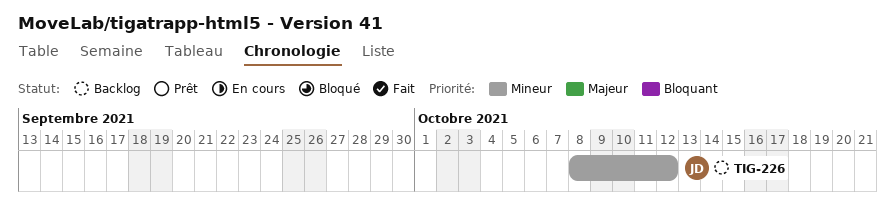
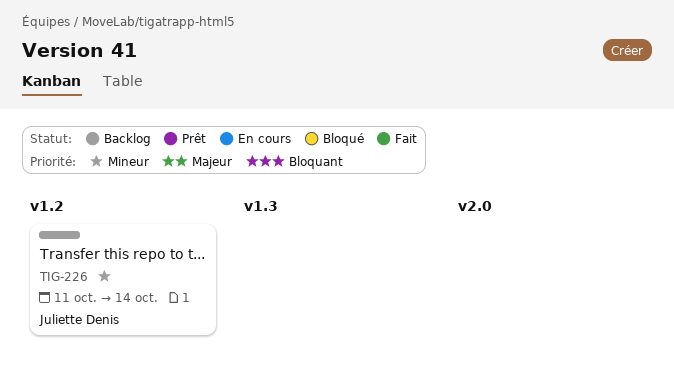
TIG-226, start: Oct 8 -> Oct 11
TIG-226, due: Oct 12 -> Oct 14

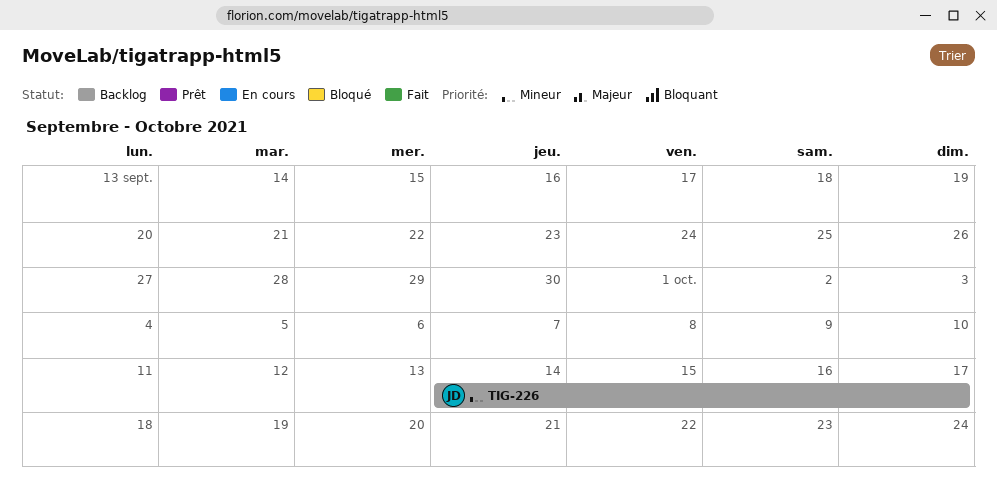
TIG-226, start: Oct 11 -> Oct 14
TIG-226, due: Oct 14 -> Oct 17

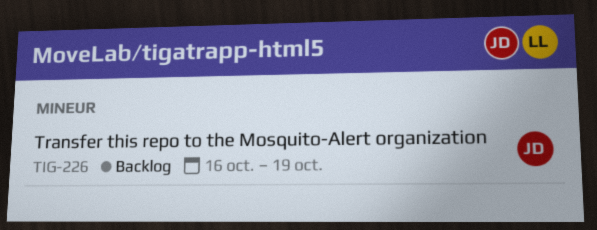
TIG-226, start: Oct 14 -> Oct 16
TIG-226, due: Oct 17 -> Oct 19

